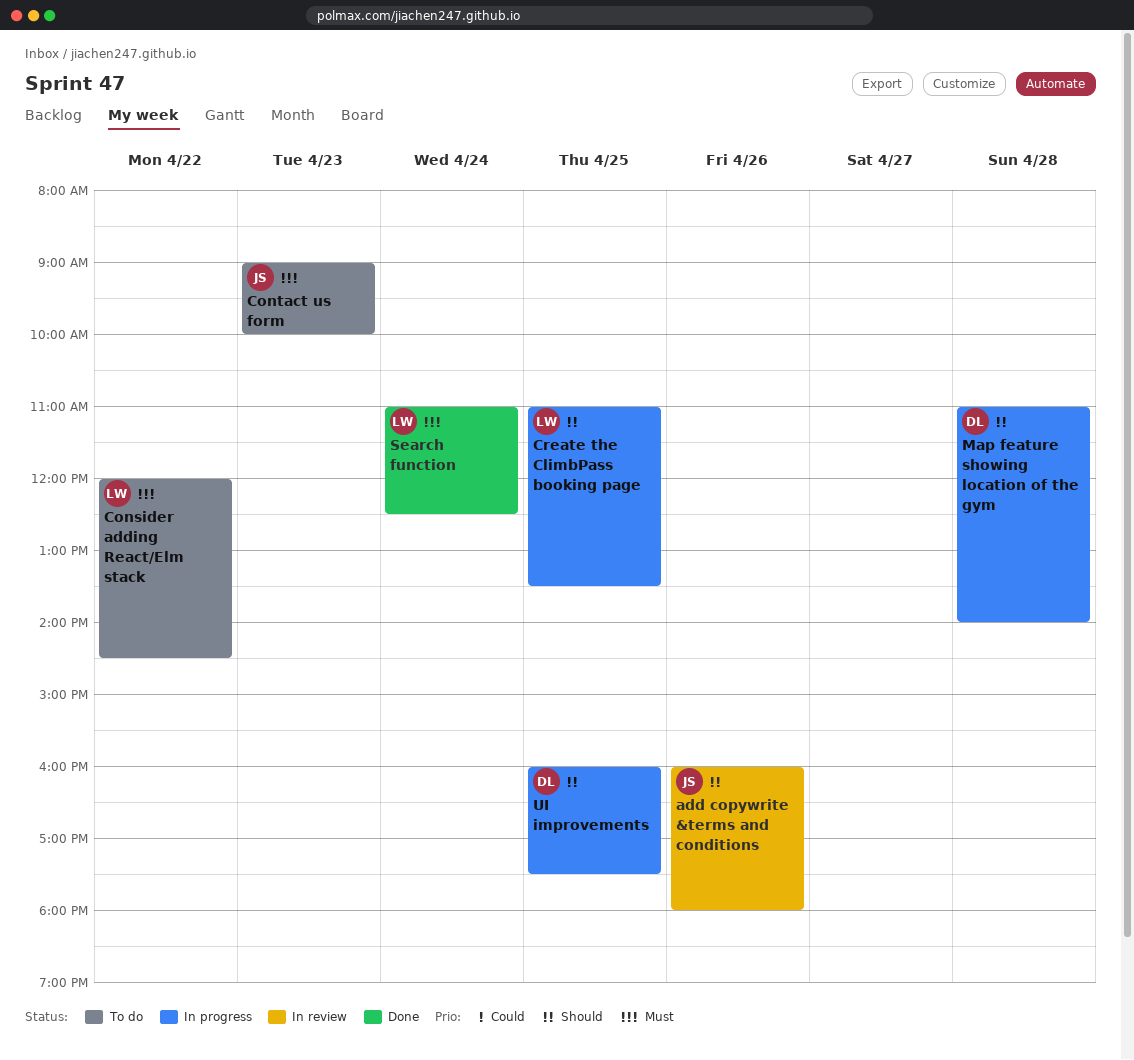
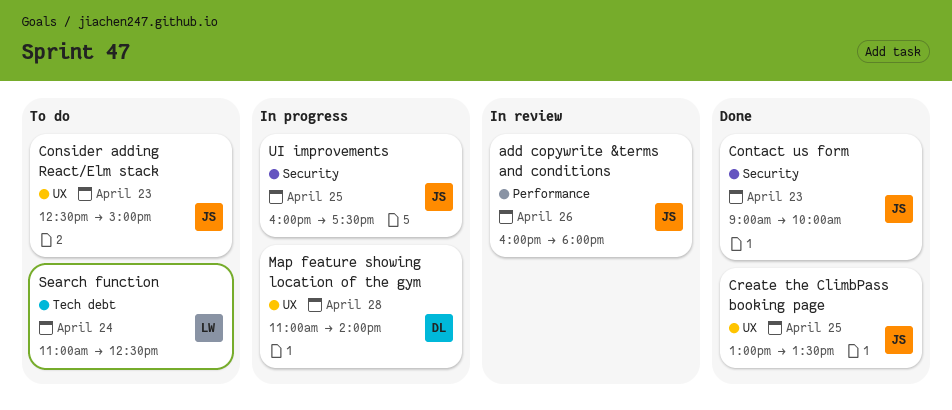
Consider adding React/Elm stack, owner: LW -> JS
Consider adding React/Elm stack, day: Apr 22 -> Apr 23
Consider adding React/Elm stack, begins: 12:00 -> 12:30
Consider adding React/Elm stack, ends: 14:30 -> 15:00
Contact us form, status: To do -> Done
Create the ClimbPass booking page, status: In progress -> Done
Create the ClimbPass booking page, owner: LW -> JS
Create the ClimbPass booking page, begins: 11:00 -> 13:00
Search function, status: Done -> To do
UI improvements, owner: DL -> JS

